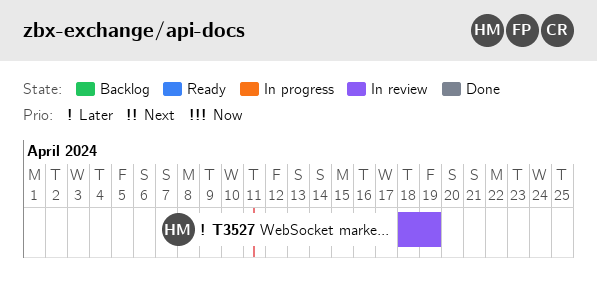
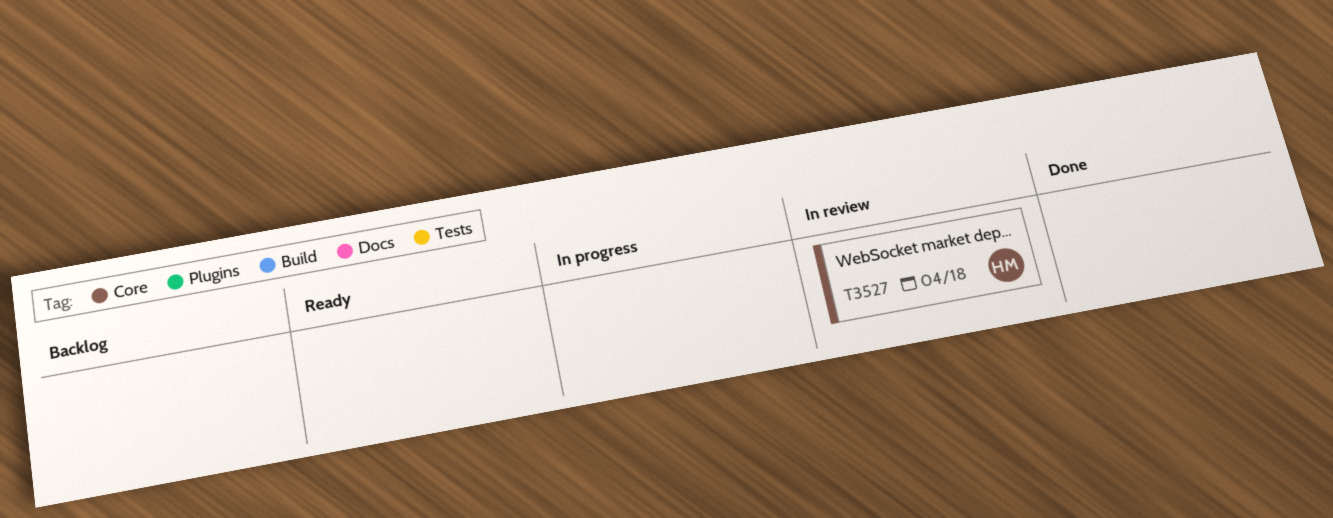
T3527, due: Apr 19 -> Apr 18

